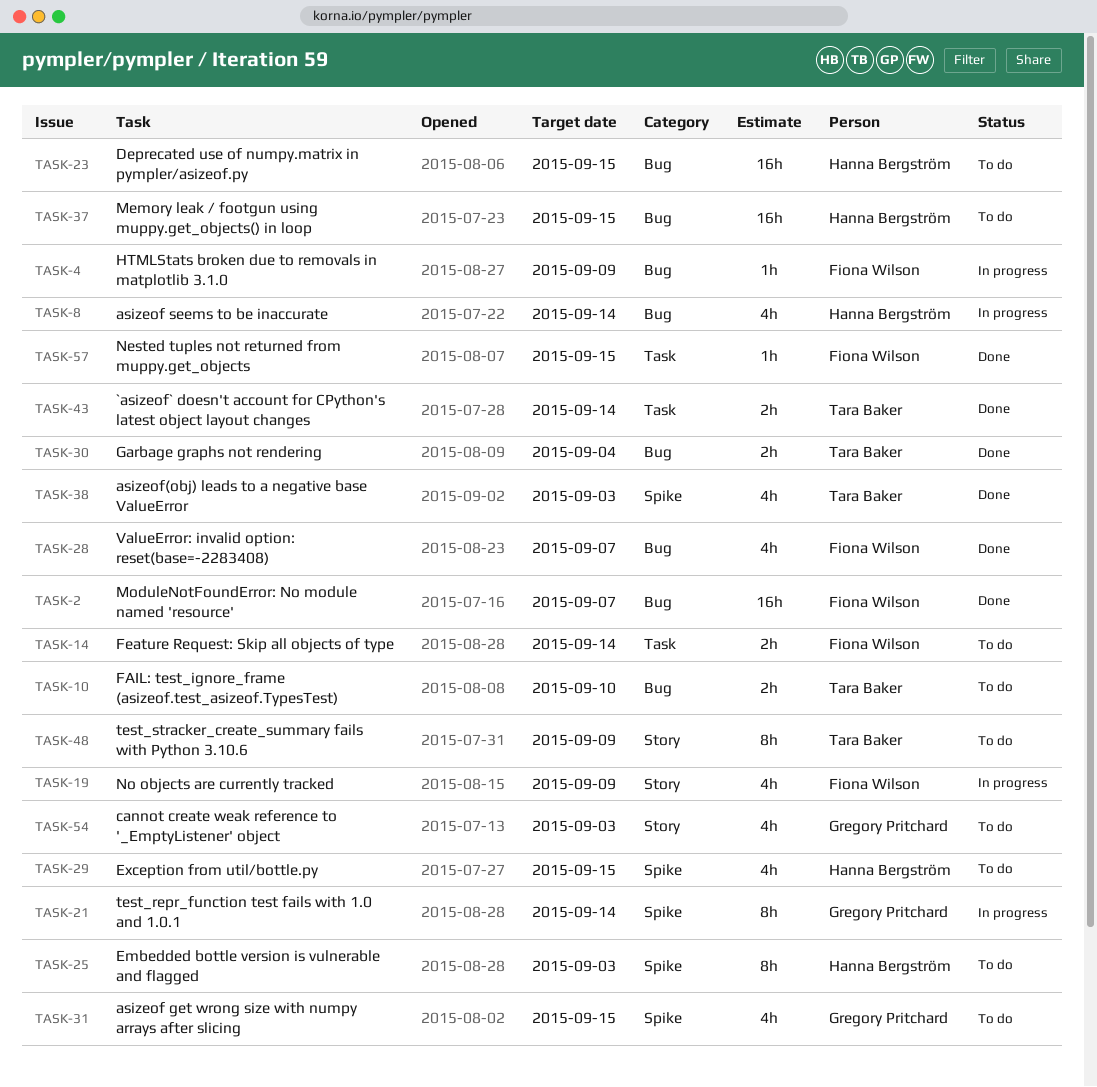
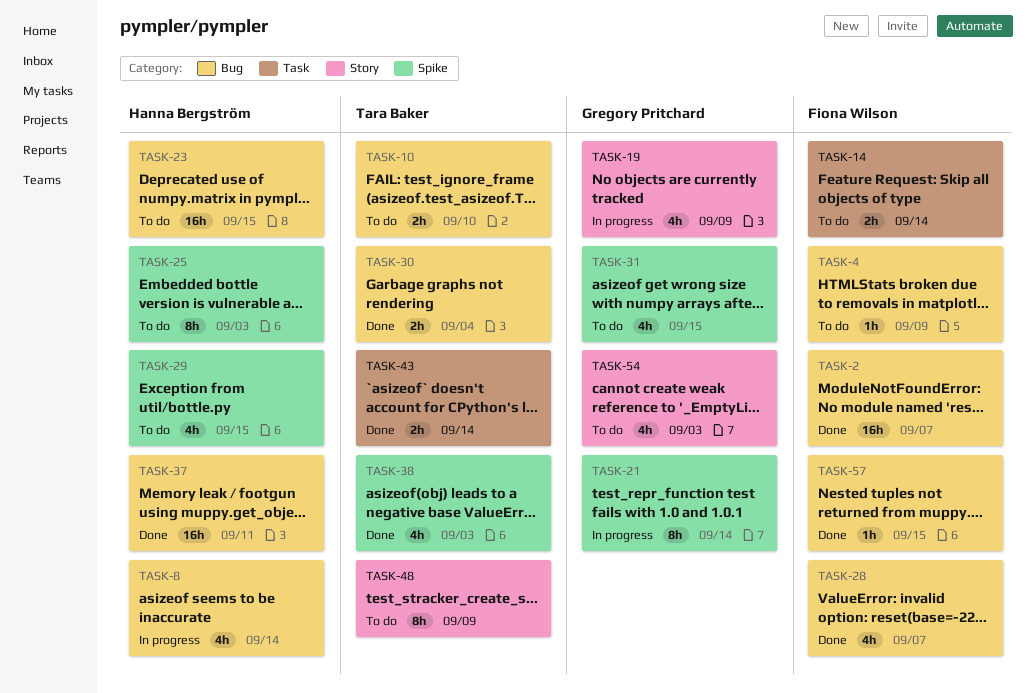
TASK-4, status: In progress -> To do
TASK-19, owner: Fiona Wilson -> Gregory Pritchard
TASK-37, status: To do -> Done
TASK-37, due: Sep 15 -> Sep 11
TASK-57, label: Task -> Bug

